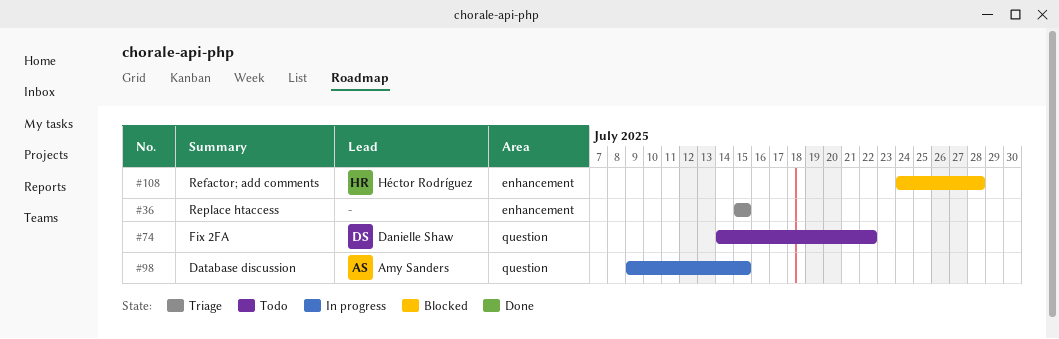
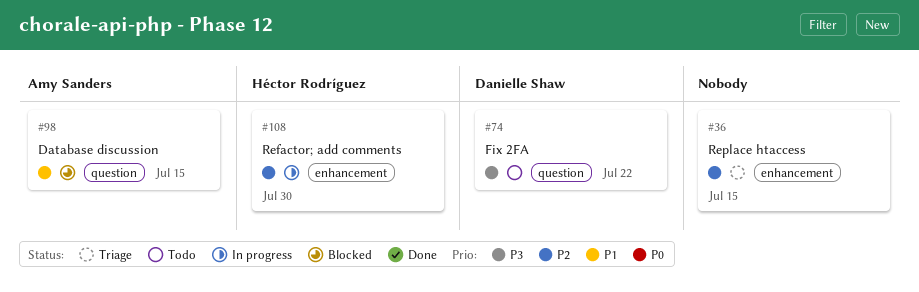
#98, status: In progress -> Blocked
#108, status: Blocked -> In progress
#108, due: Jul 28 -> Jul 30

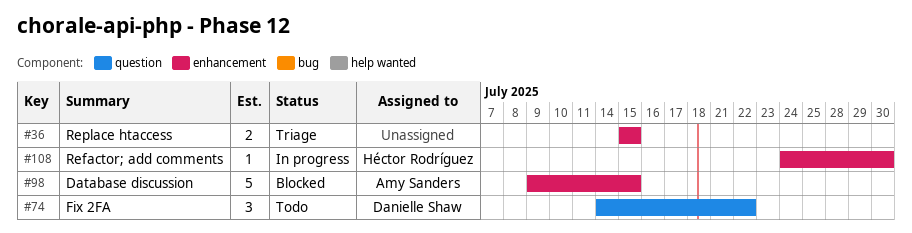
#98, label: question -> enhancement

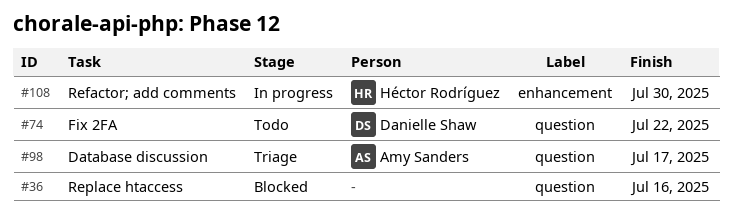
#36, status: Triage -> Blocked
#36, label: enhancement -> question
#36, due: Jul 15 -> Jul 16
#98, status: Blocked -> Triage
#98, label: enhancement -> question
#98, due: Jul 15 -> Jul 17

